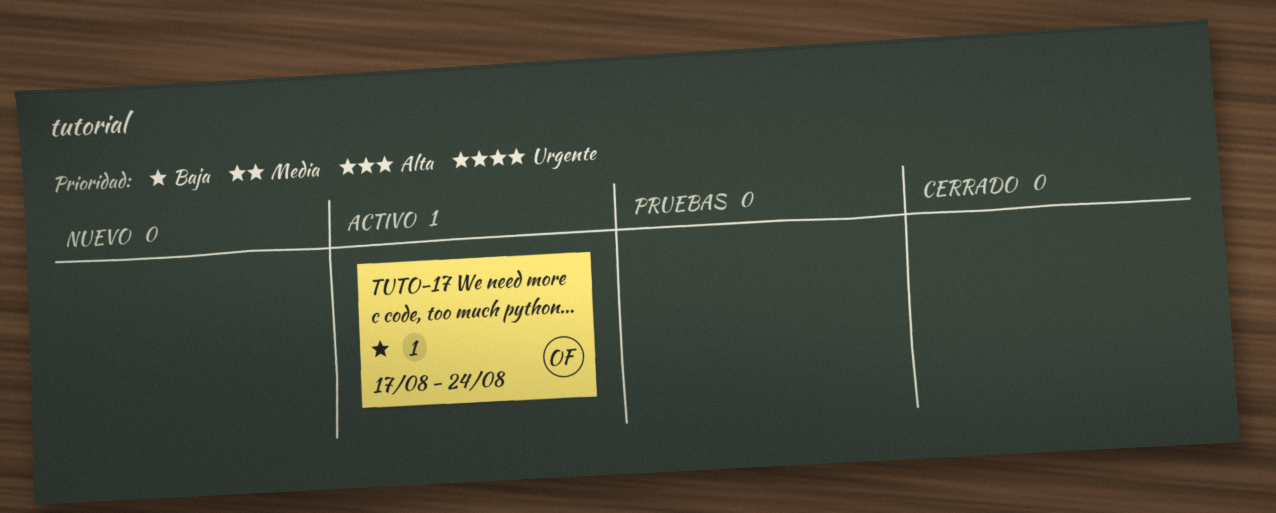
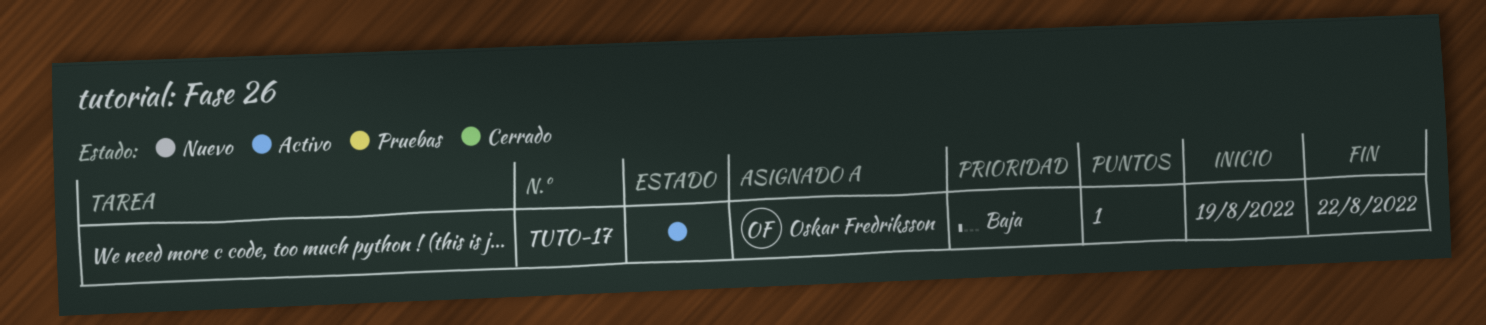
TUTO-17, start: Aug 17 -> Aug 19
TUTO-17, due: Aug 24 -> Aug 22

